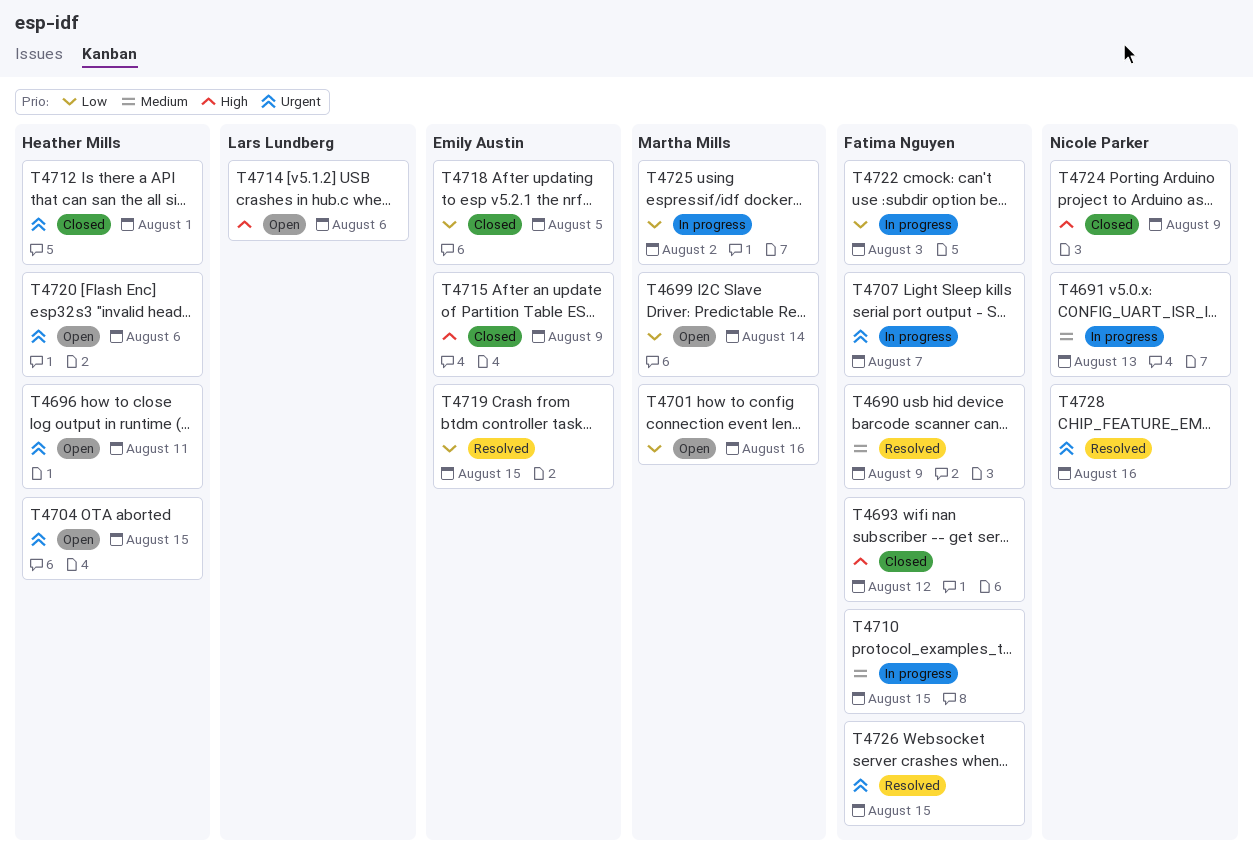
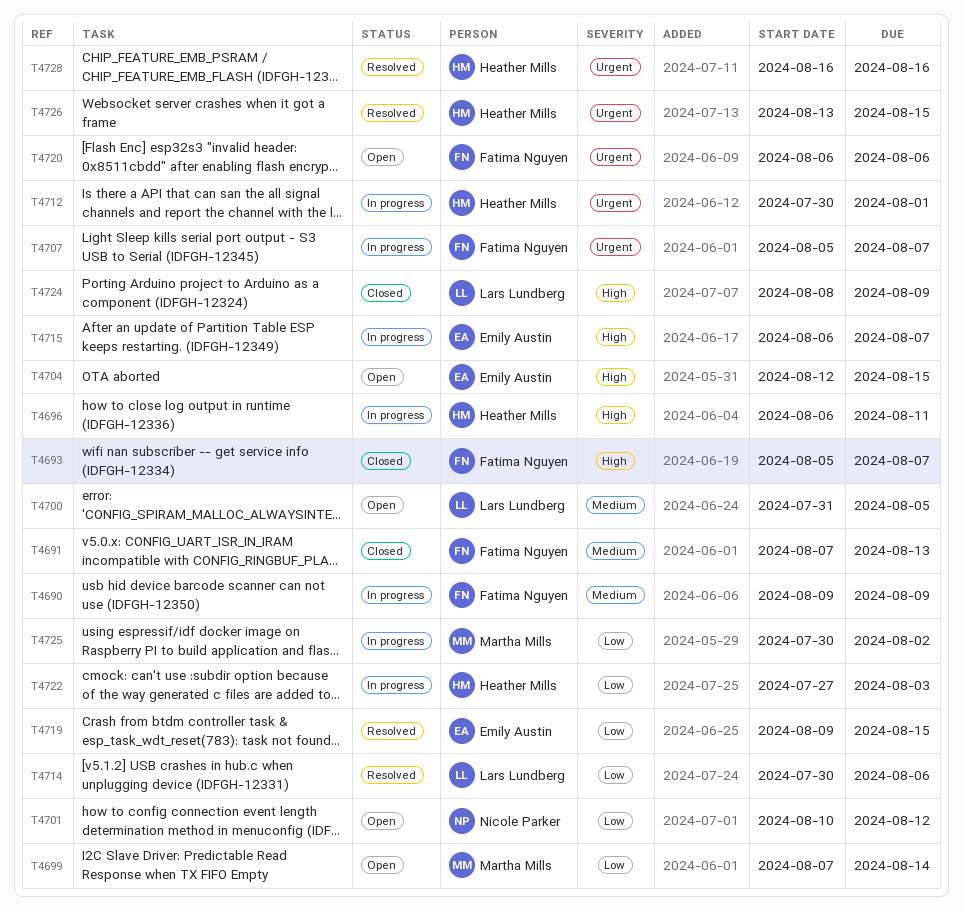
T4690, status: Resolved -> In progress
T4691, status: In progress -> Closed
T4691, owner: Nicole Parker -> Fatima Nguyen
T4693, due: Aug 12 -> Aug 7
T4696, status: Open -> In progress
T4696, priority: Urgent -> High
T4700: none -> present
T4701, owner: Martha Mills -> Nicole Parker
T4701, due: Aug 16 -> Aug 12
T4704, owner: Heather Mills -> Emily Austin
T4704, priority: Urgent -> High
T4710: present -> none
T4712, status: Closed -> In progress
T4714, status: Open -> Resolved
T4714, priority: High -> Low
T4715, status: Closed -> In progress
T4715, due: Aug 9 -> Aug 7
T4718: present -> none
T4720, owner: Heather Mills -> Fatima Nguyen
T4722, owner: Fatima Nguyen -> Heather Mills
T4724, owner: Nicole Parker -> Lars Lundberg
T4726, owner: Fatima Nguyen -> Heather Mills
T4728, owner: Nicole Parker -> Heather Mills

